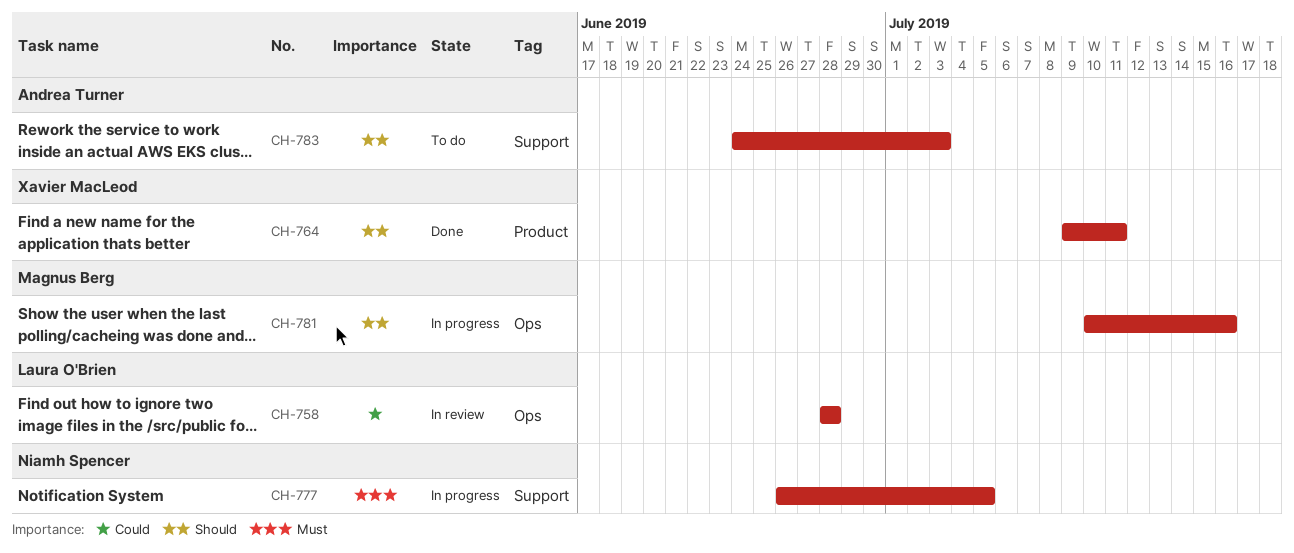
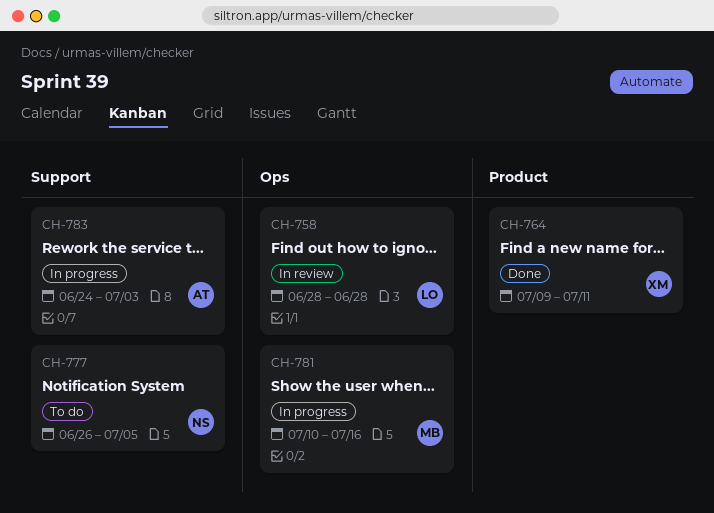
CH-777, status: In progress -> To do
CH-783, status: To do -> In progress

